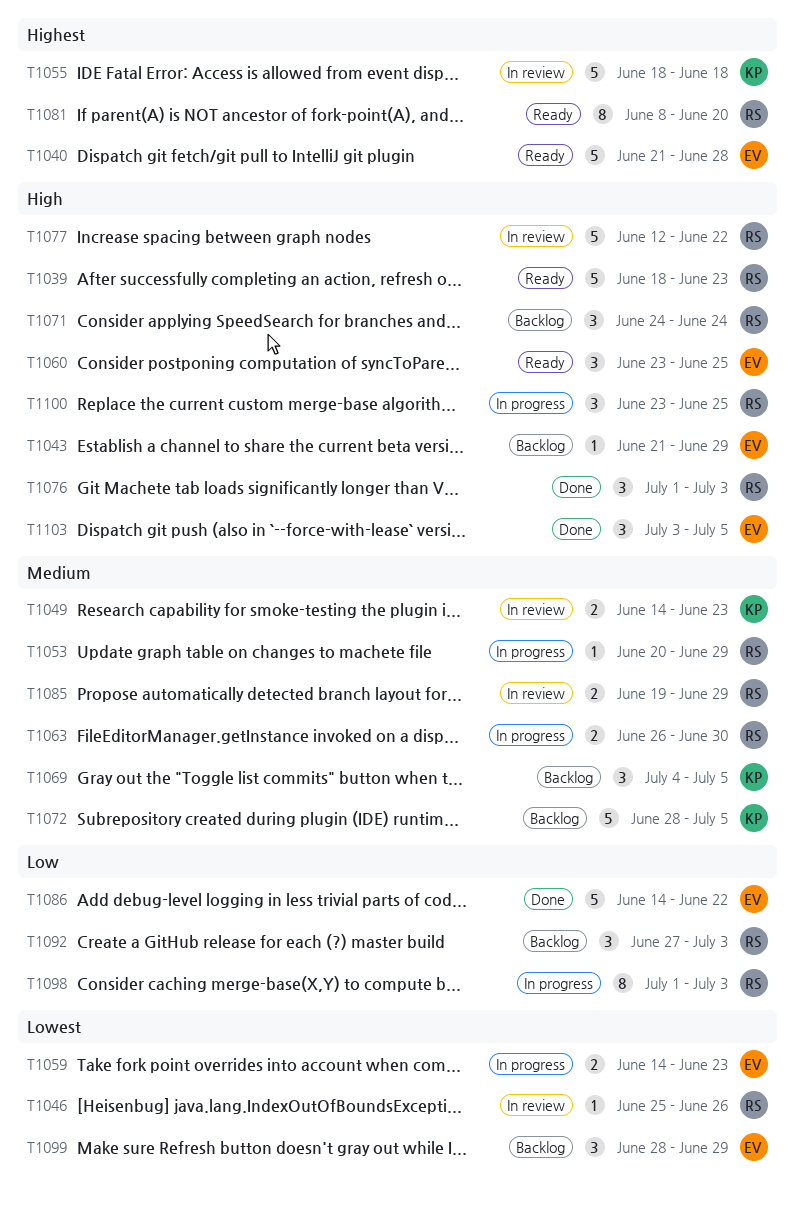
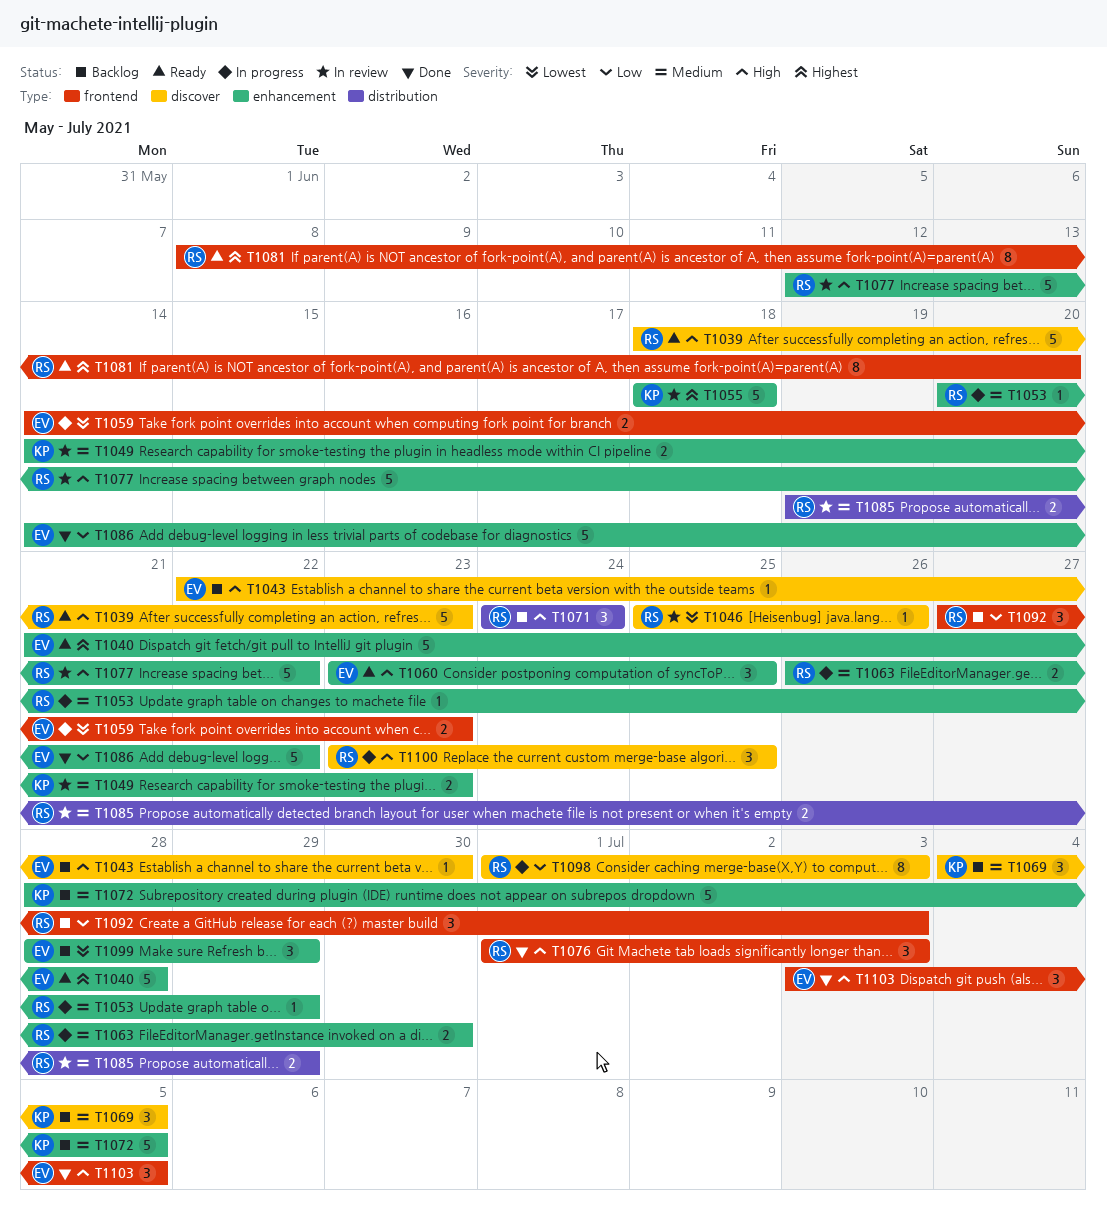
T1043, start: Jun 21 -> Jun 22
T1043, due: Jun 29 -> Jun 30

